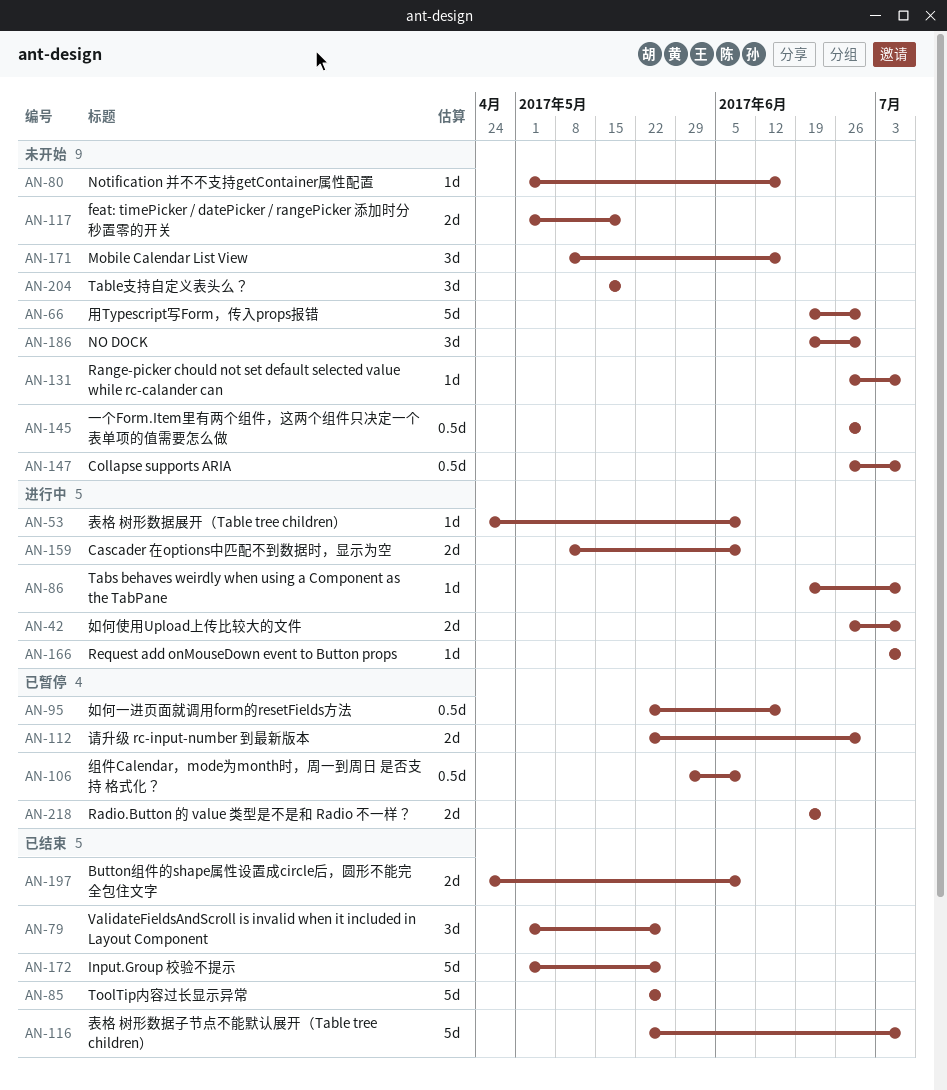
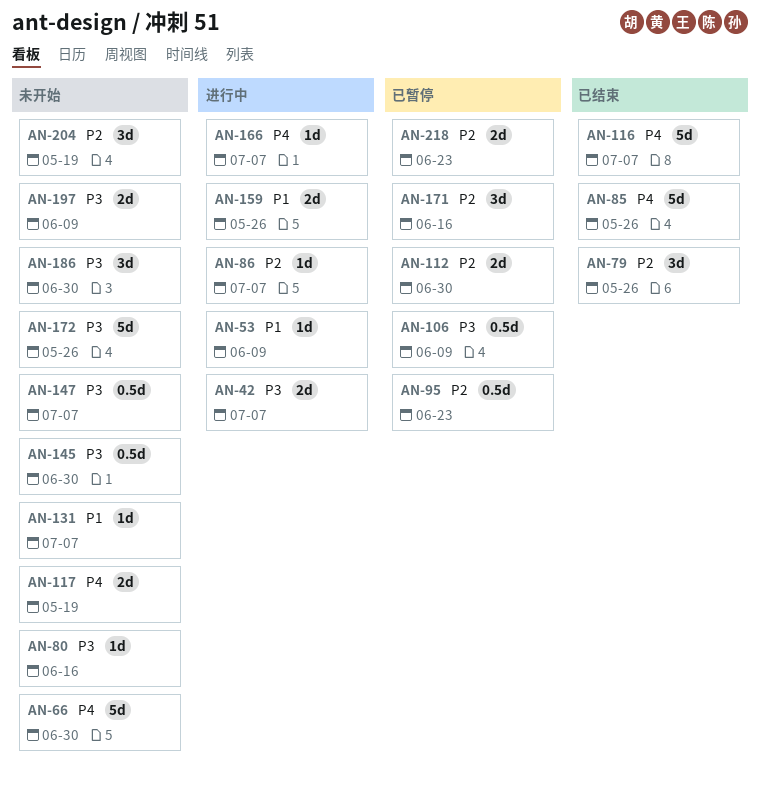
AN-95, due: Jun 16 -> Jun 23
AN-159, due: Jun 9 -> May 26
AN-171, status: 未开始 -> 已暂停
AN-172, status: 已结束 -> 未开始
AN-197, status: 已结束 -> 未开始

